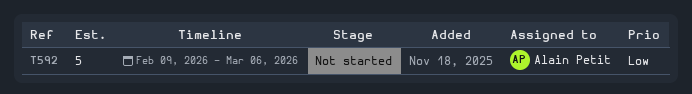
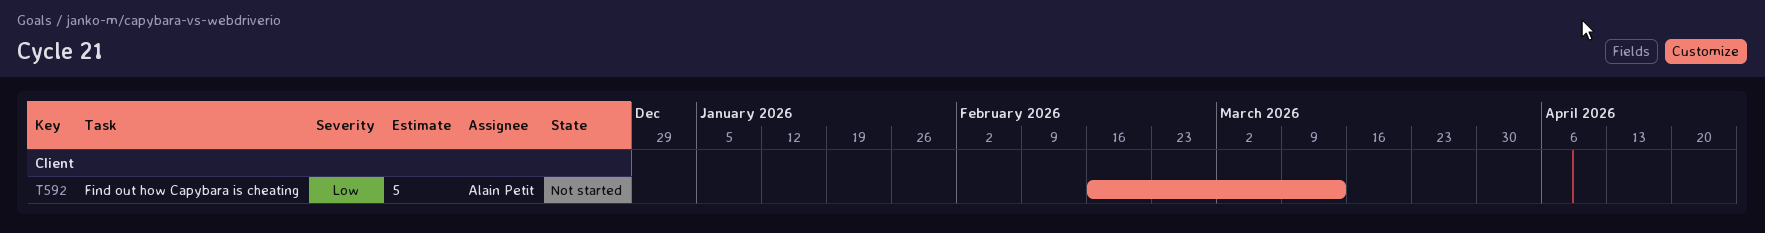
T592, start: Feb 9 -> Feb 16
T592, due: Mar 6 -> Mar 13

